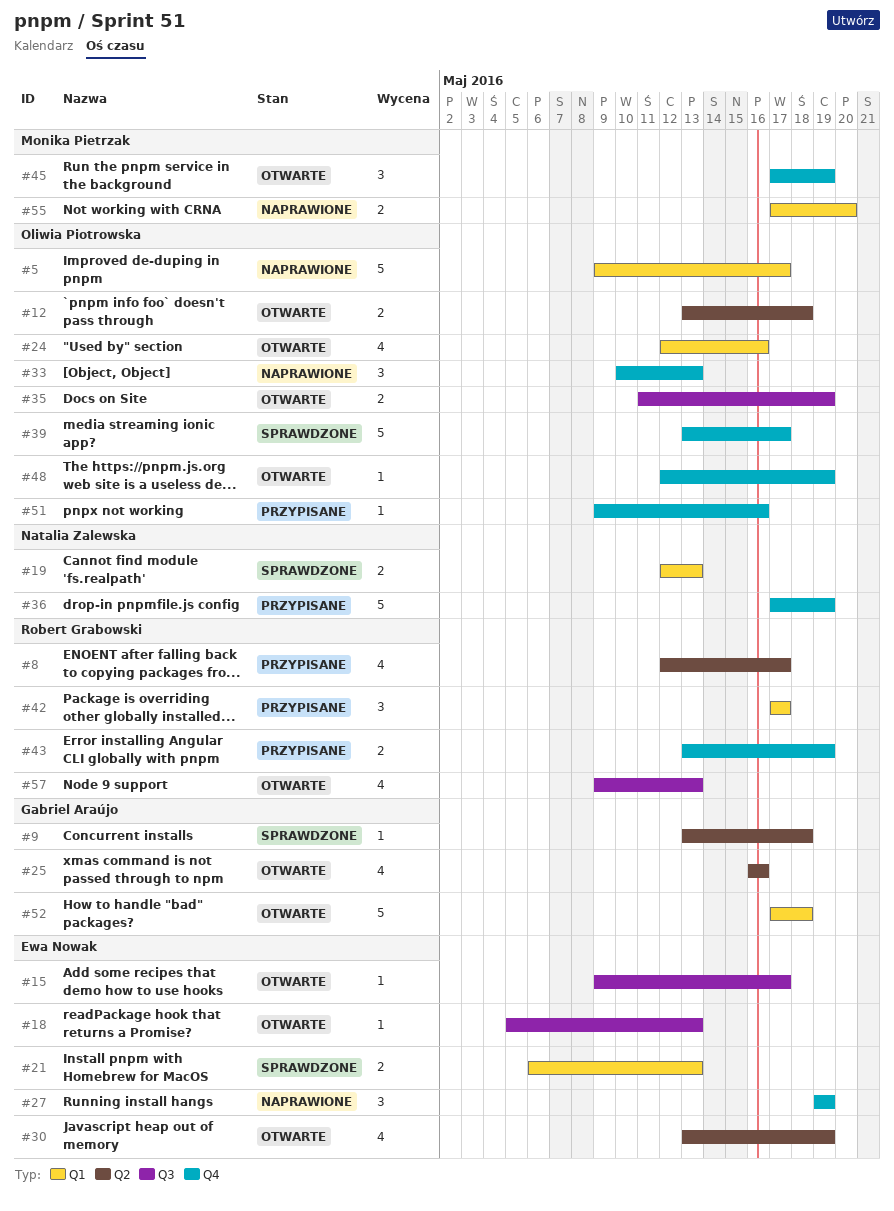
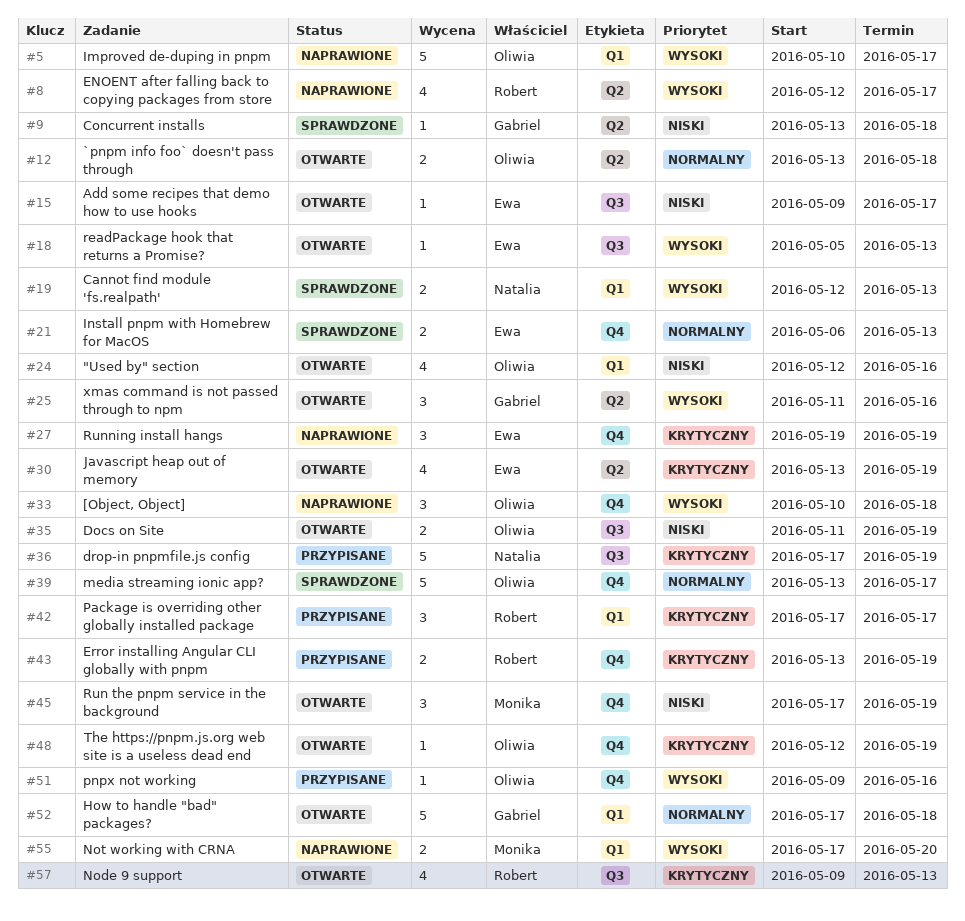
#5, start: May 9 -> May 10
#8, status: Przypisane -> Naprawione
#21, label: Q1 -> Q4
#25, estimate: 4 -> 3
#25, start: May 16 -> May 11
#33, due: May 13 -> May 18
#36, label: Q4 -> Q3

